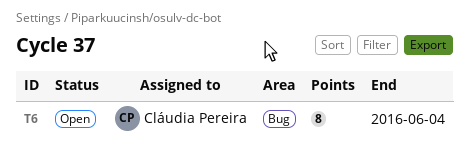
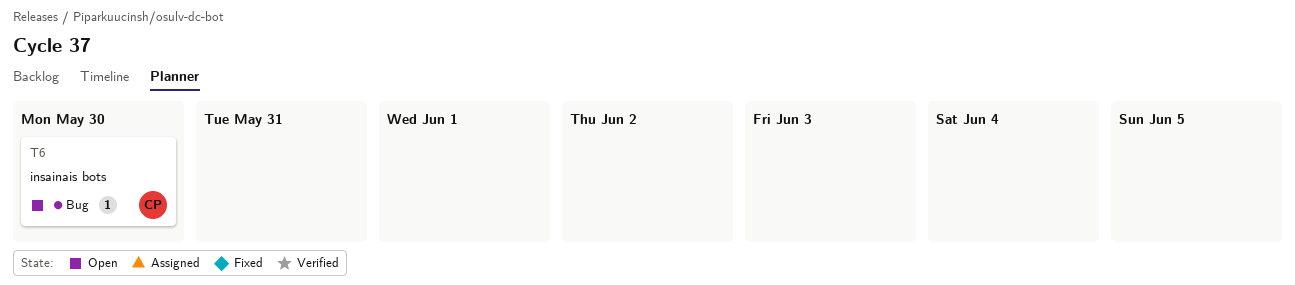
T6, estimate: 8 -> 1
T6, due: Jun 4 -> May 30

